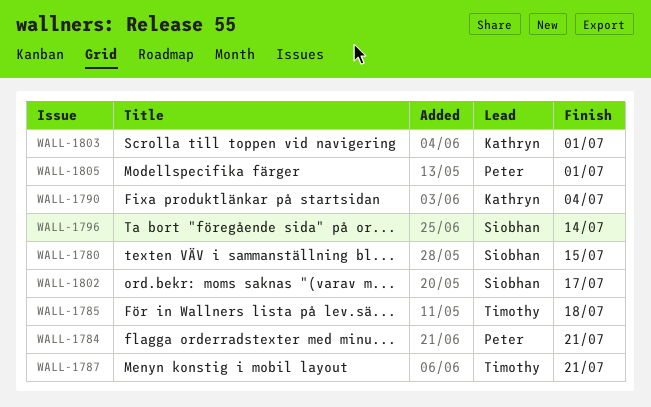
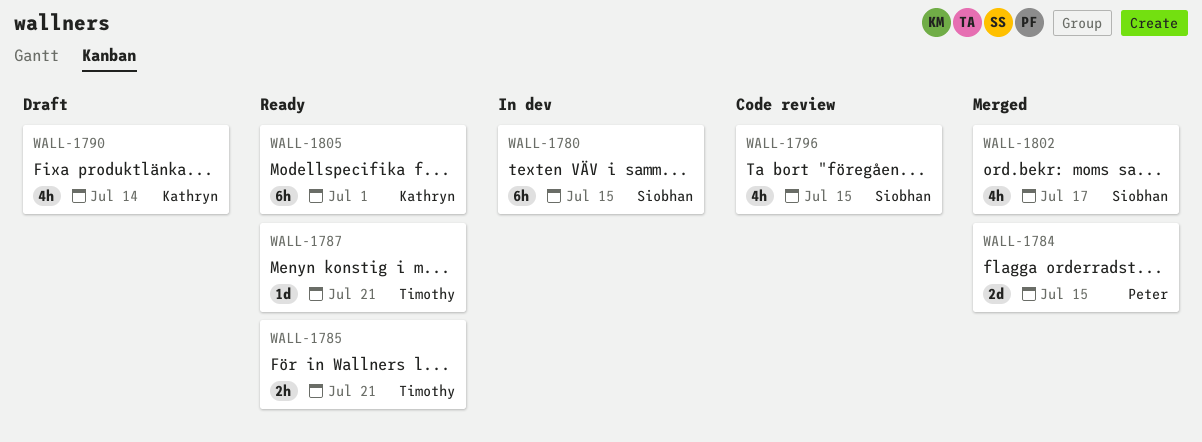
WALL-1784, due: Jul 21 -> Jul 15
WALL-1785, due: Jul 18 -> Jul 21
WALL-1790, due: Jul 4 -> Jul 14
WALL-1796, due: Jul 14 -> Jul 15
WALL-1803: present -> none
WALL-1805, owner: Peter -> Kathryn

